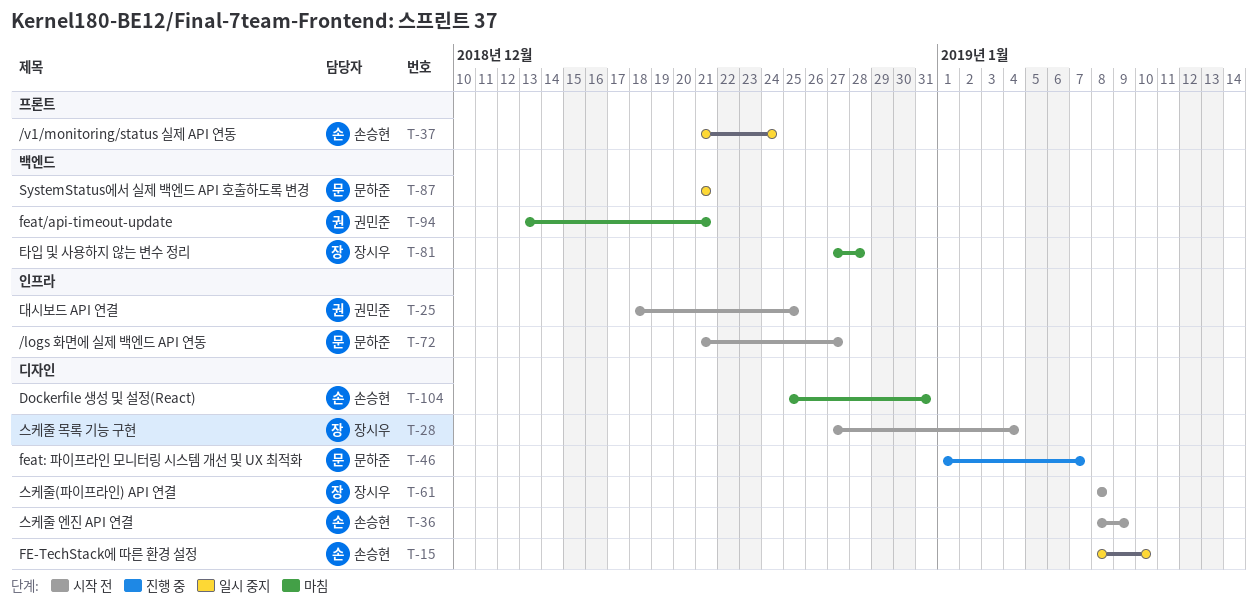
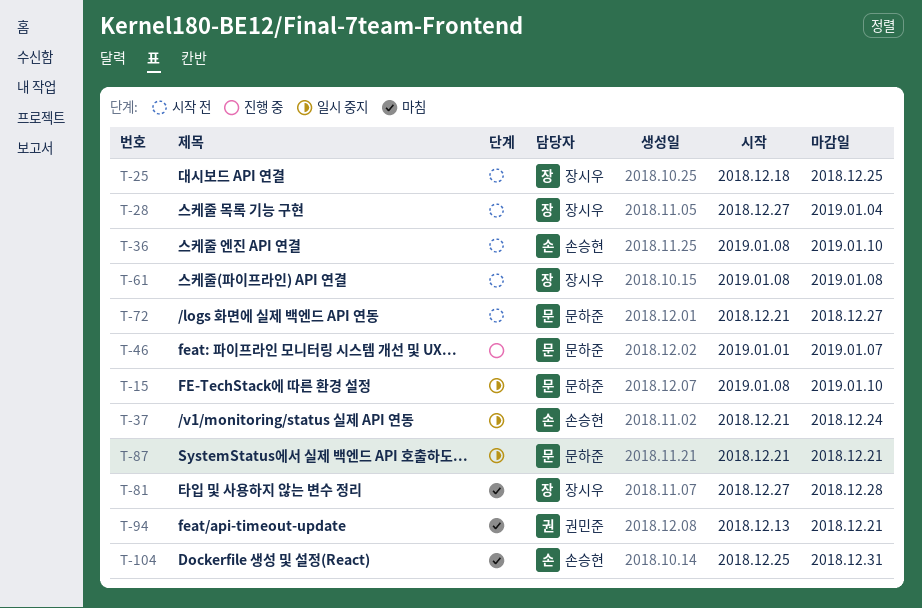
T-15, owner: 손승현 -> 문하준
T-25, owner: 권민준 -> 장시우
T-36, due: Jan 9 -> Jan 10

